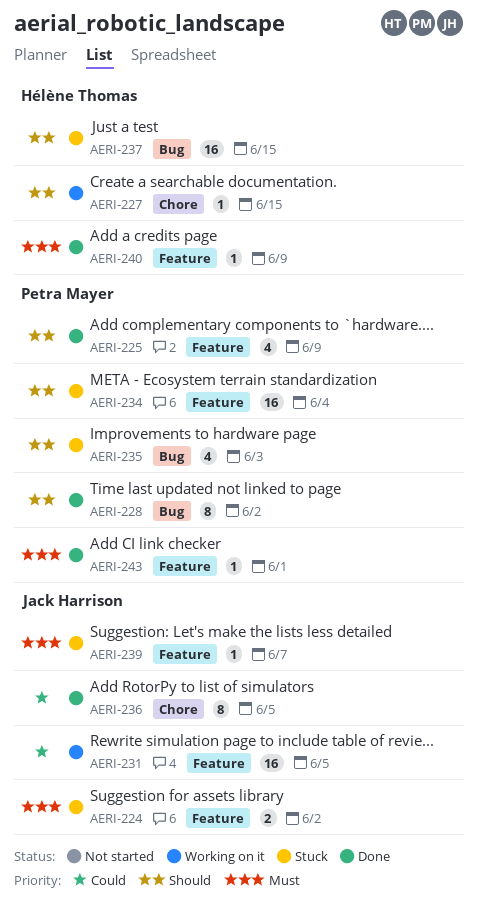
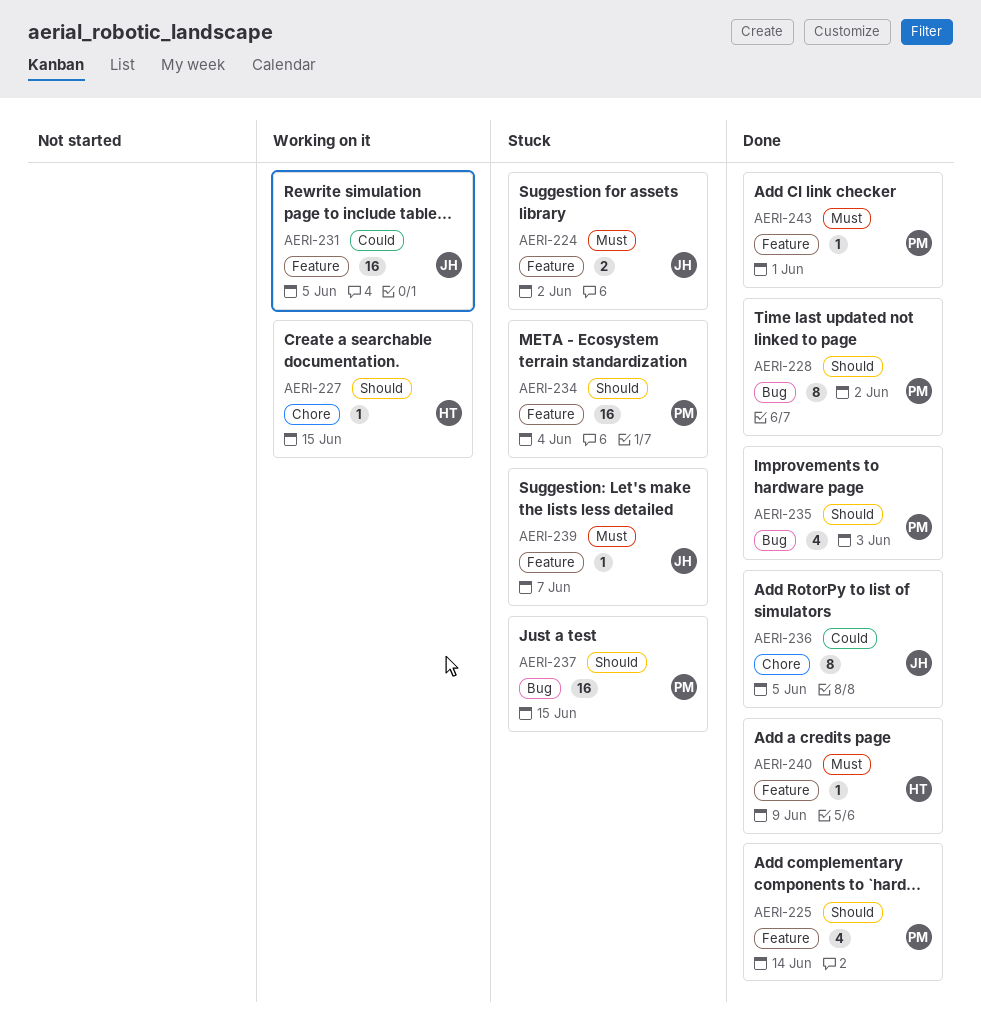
AERI-225, due: Jun 9 -> Jun 14
AERI-235, status: Stuck -> Done
AERI-237, owner: Hélène Thomas -> Petra Mayer

